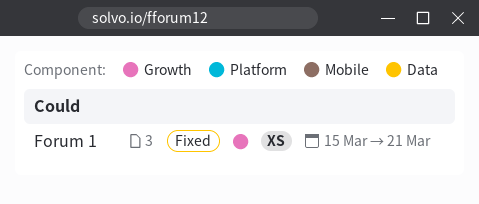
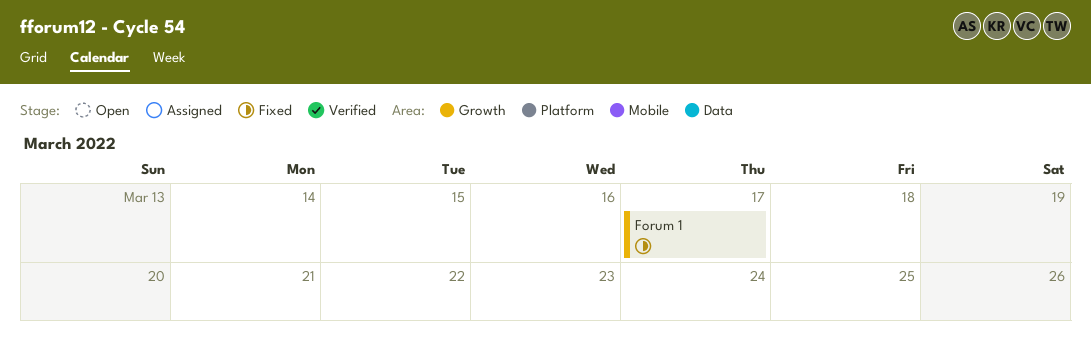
Forum 1, due: Mar 21 -> Mar 17

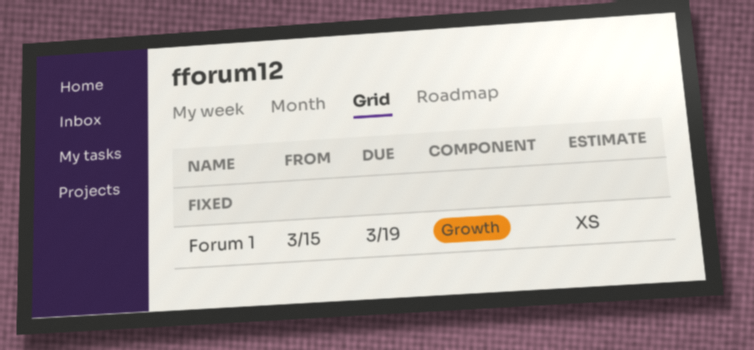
Forum 1, due: Mar 17 -> Mar 19

